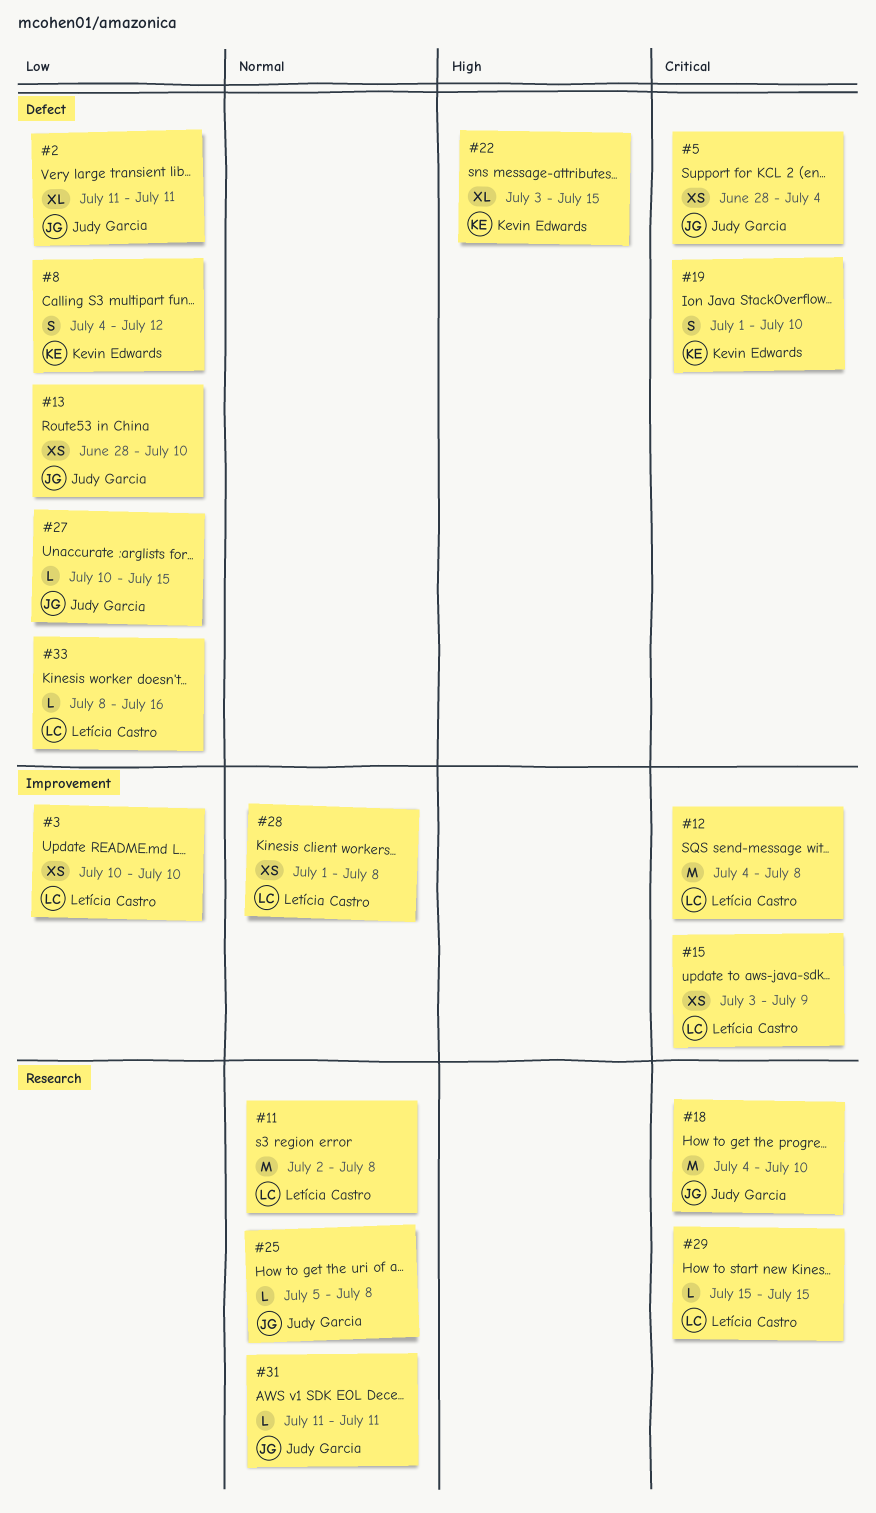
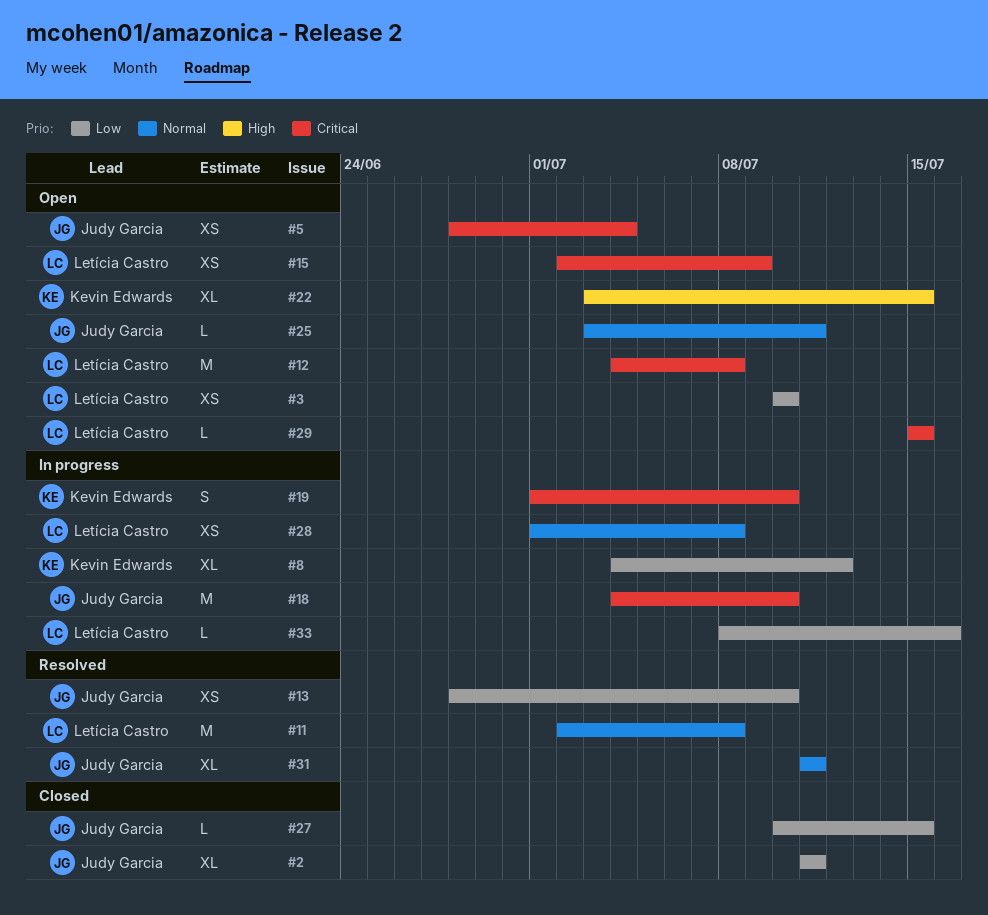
#8, estimate: S -> XL
#15, start: Jul 3 -> Jul 2
#25, start: Jul 5 -> Jul 3
#25, due: Jul 8 -> Jul 11
#31, estimate: L -> XL

